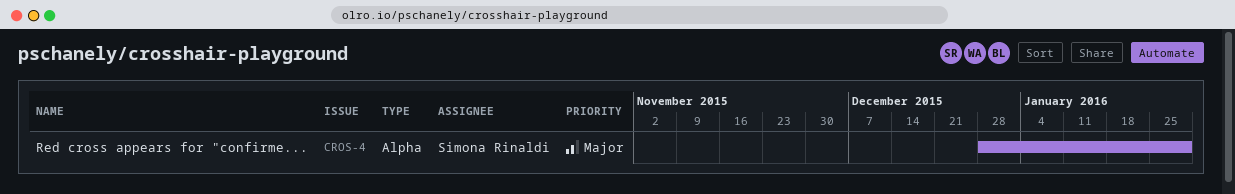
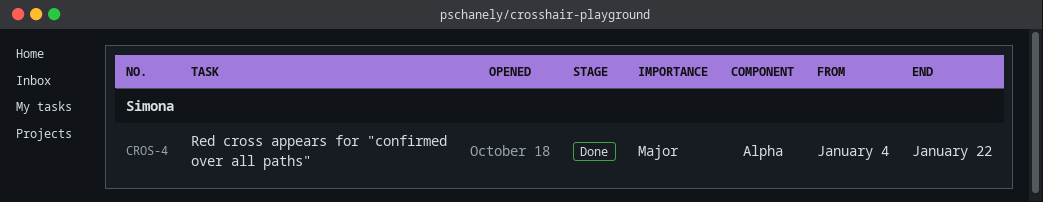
CROS-4, start: Dec 28 -> Jan 4
CROS-4, due: Jan 29 -> Jan 22

